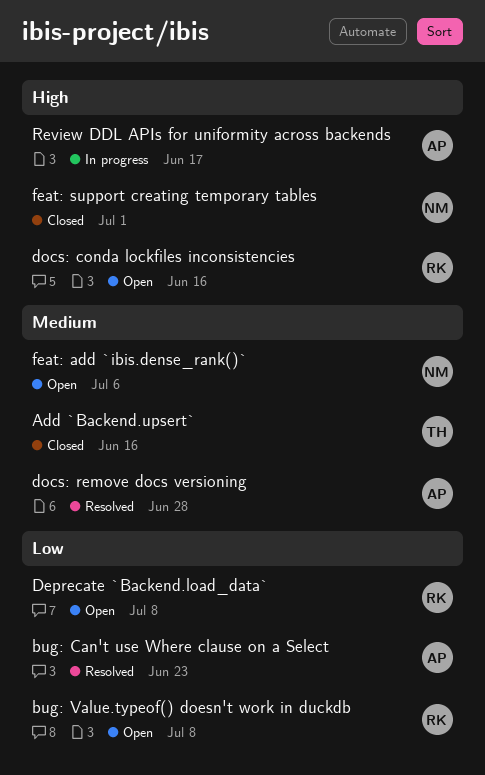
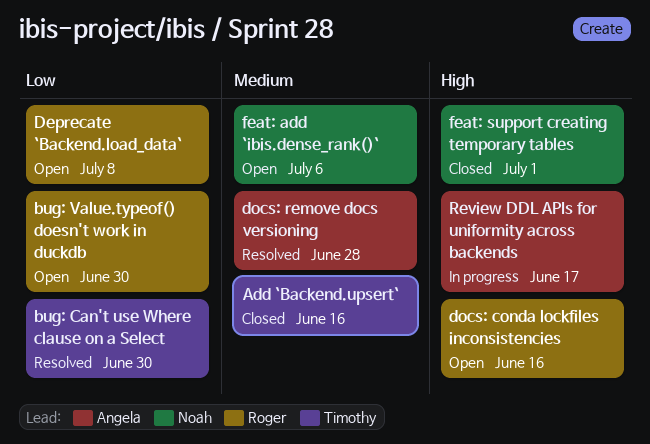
bug: Can't use Where clause on a Select, owner: Angela -> Timothy
bug: Can't use Where clause on a Select, due: Jun 23 -> Jun 30
bug: Value.typeof() doesn't work in duckdb, due: Jul 8 -> Jun 30

